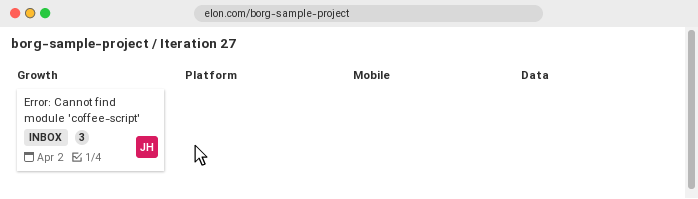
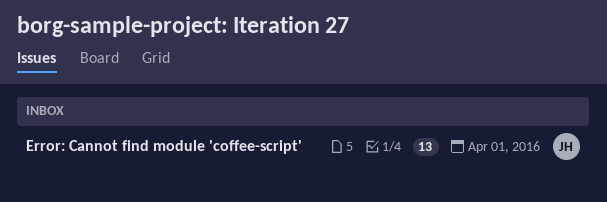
Error: Cannot find module 'coffee-script', estimate: 3 -> 13
Error: Cannot find module 'coffee-script', due: Apr 2 -> Apr 1

